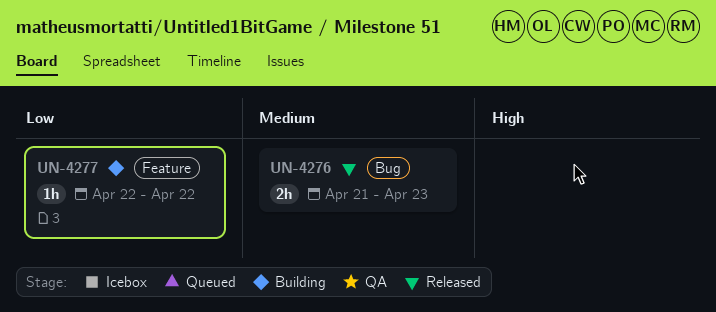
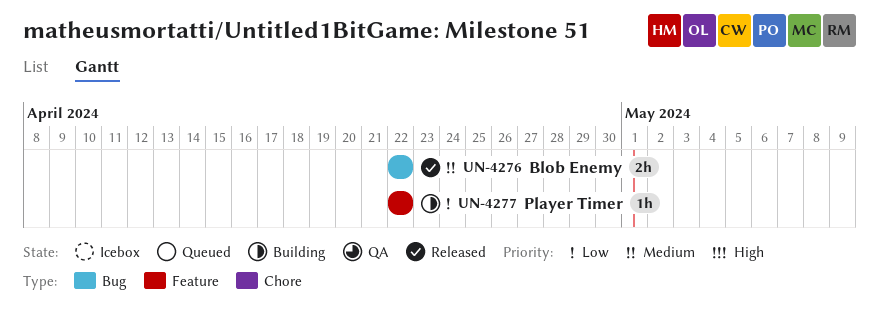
UN-4276, start: Apr 21 -> Apr 22
UN-4276, due: Apr 23 -> Apr 22

